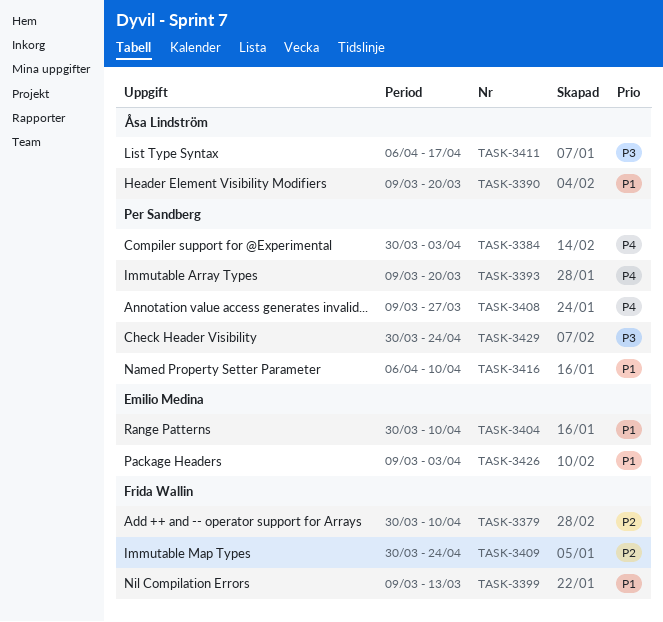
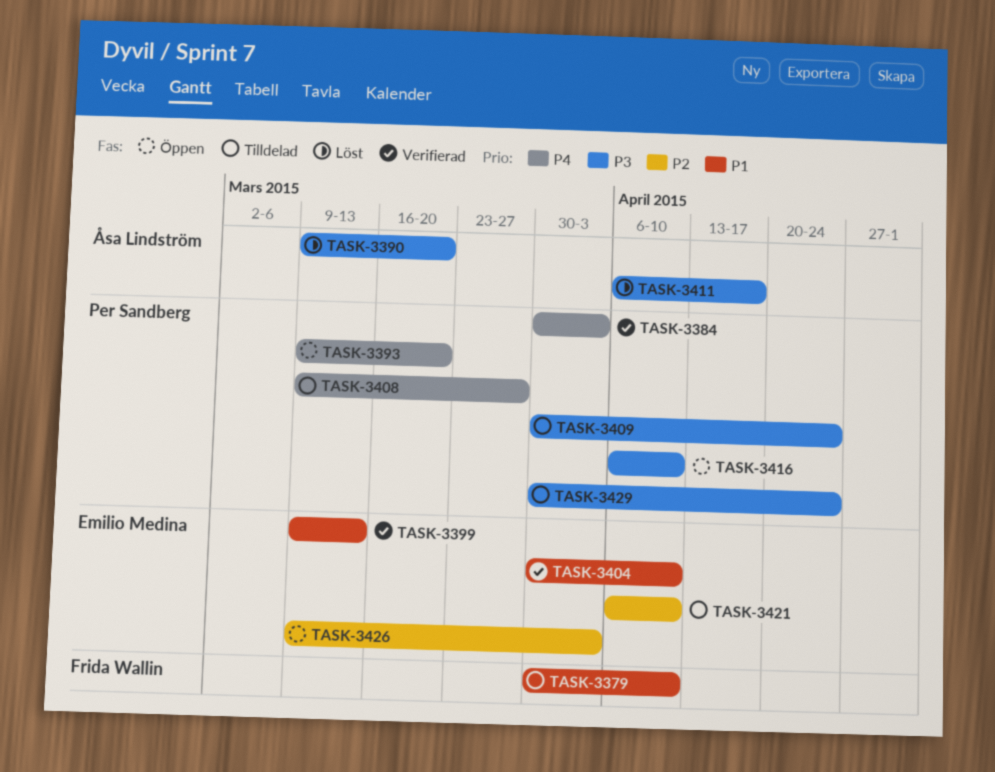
TASK-3379, priority: P2 -> P1
TASK-3390, priority: P1 -> P3
TASK-3399, owner: Frida Wallin -> Emilio Medina
TASK-3409, owner: Frida Wallin -> Per Sandberg
TASK-3409, priority: P2 -> P3
TASK-3416, priority: P1 -> P3
TASK-3421: none -> present
TASK-3426, priority: P1 -> P2

